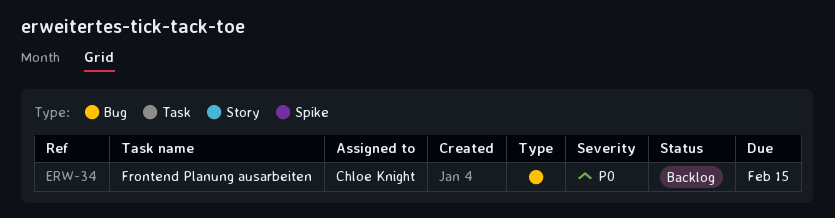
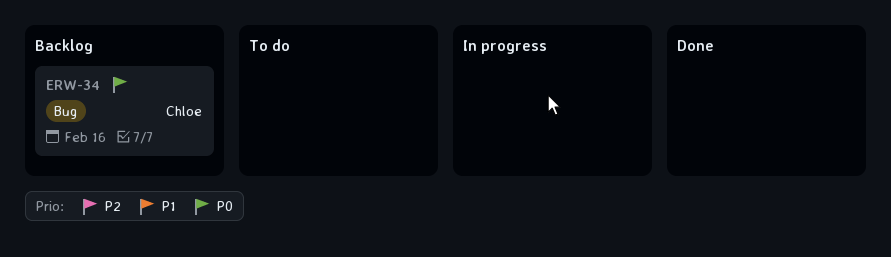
ERW-34, due: Feb 15 -> Feb 16

